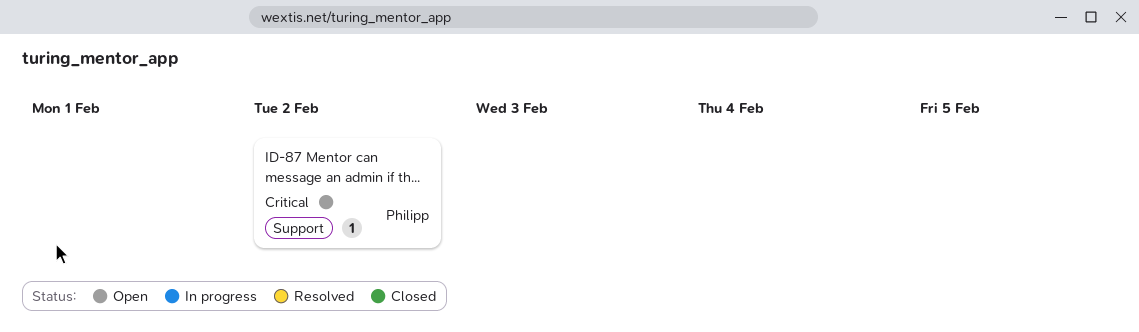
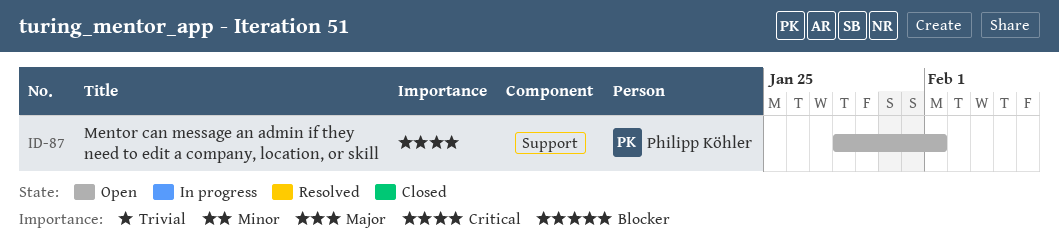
ID-87, due: Feb 2 -> Feb 1

